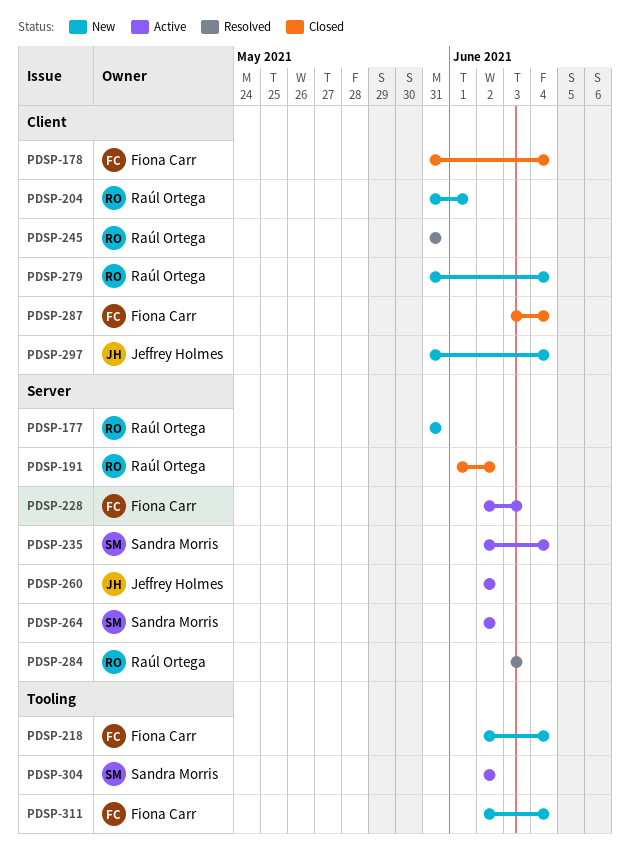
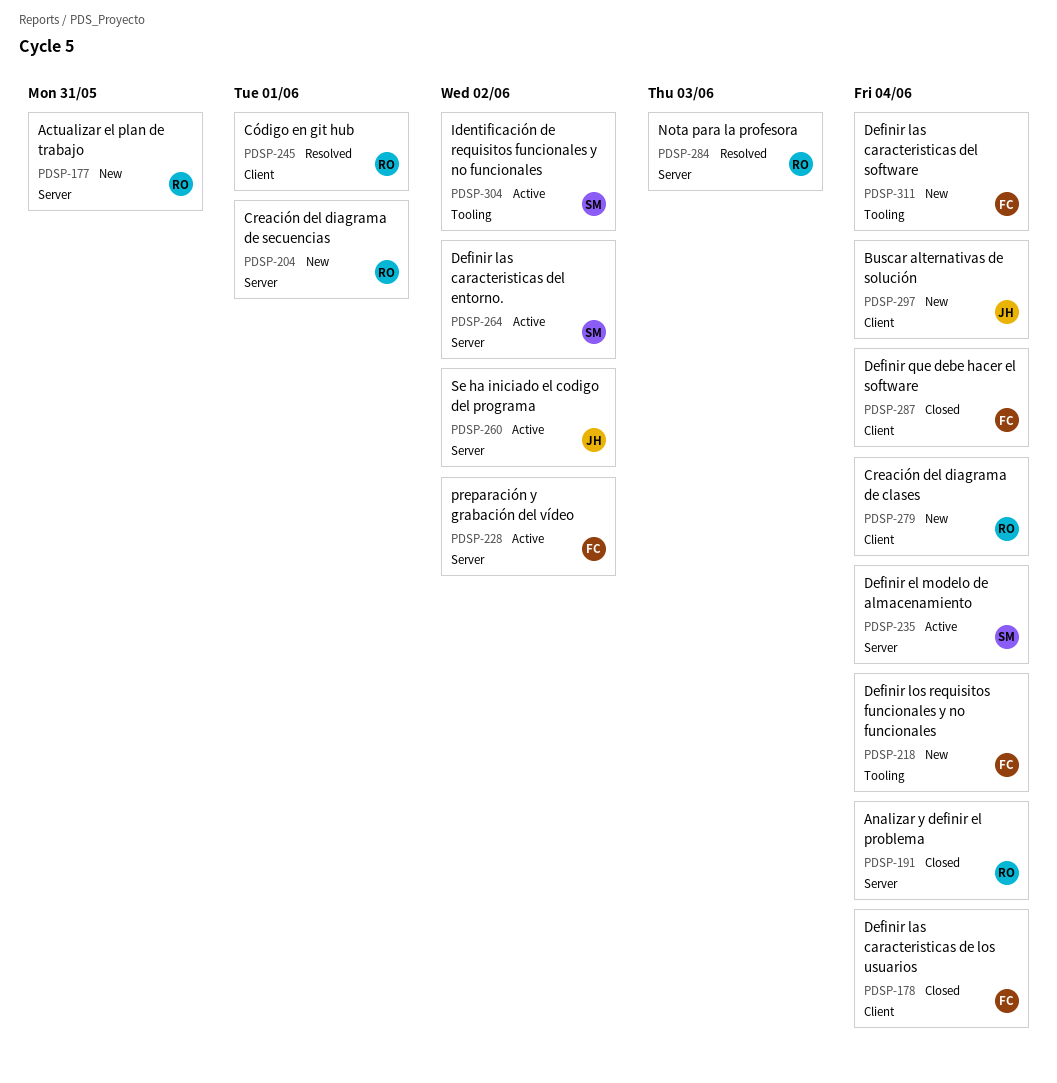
PDSP-191, due: Jun 2 -> Jun 4
PDSP-204, label: Client -> Server
PDSP-228, due: Jun 3 -> Jun 2
PDSP-245, due: May 31 -> Jun 1

